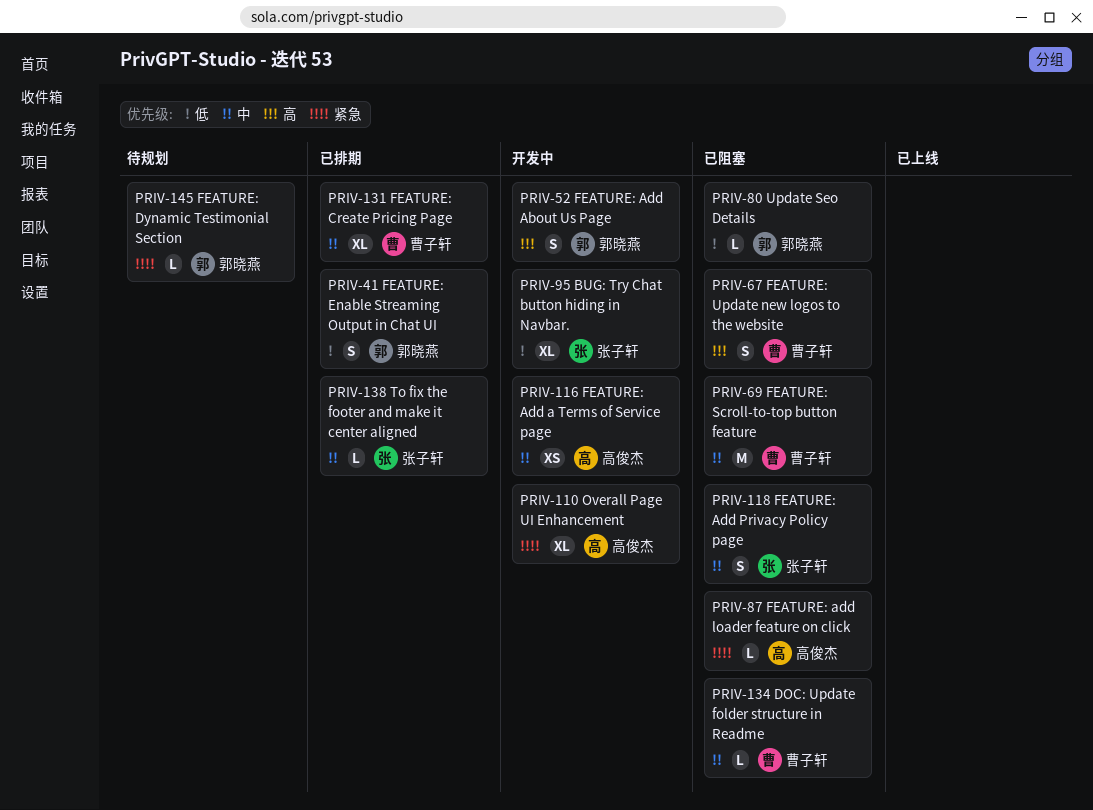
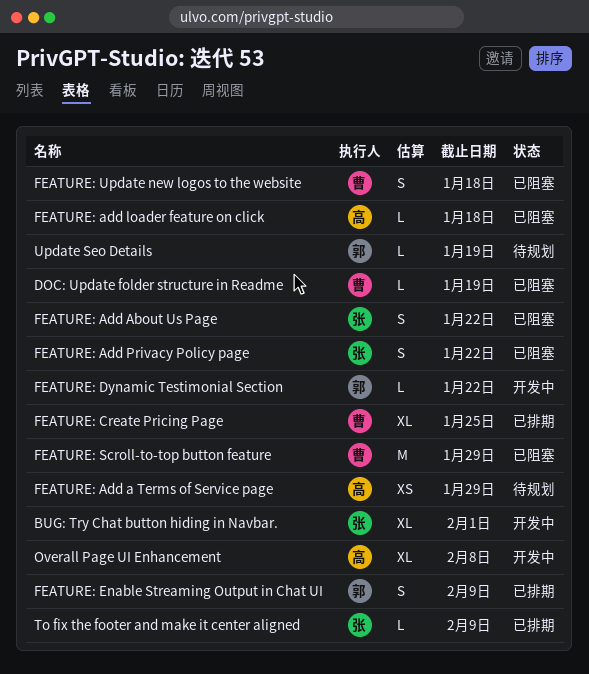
FEATURE: Add a Terms of Service page, status: 开发中 -> 待规划
FEATURE: Add About Us Page, status: 开发中 -> 已阻塞
FEATURE: Add About Us Page, owner: 郭晓燕 -> 张子轩
FEATURE: Dynamic Testimonial Section, status: 待规划 -> 开发中
Update Seo Details, status: 已阻塞 -> 待规划

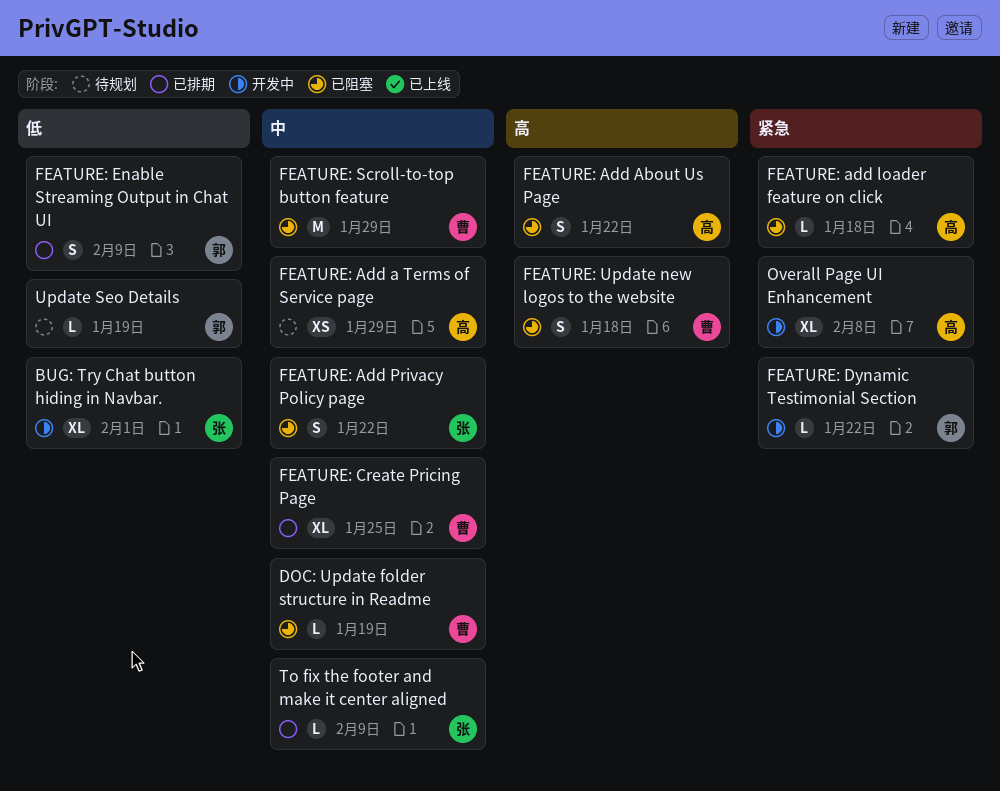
FEATURE: Add About Us Page, owner: 张 -> 高

